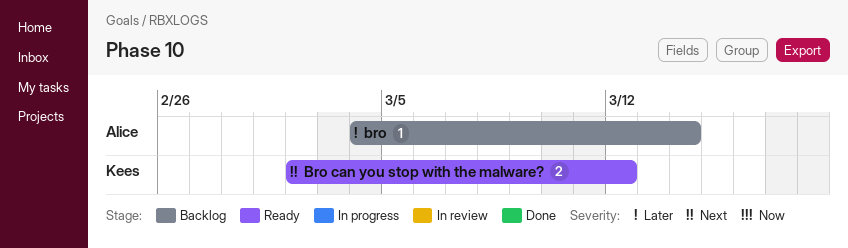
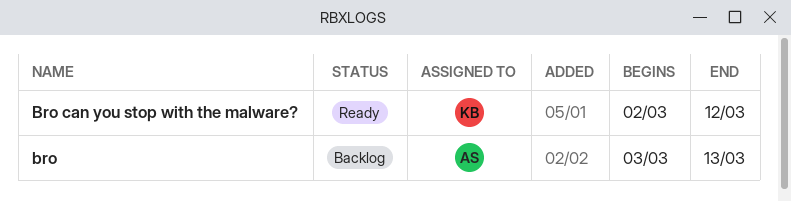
bro, start: Mar 4 -> Mar 3
bro, due: Mar 14 -> Mar 13

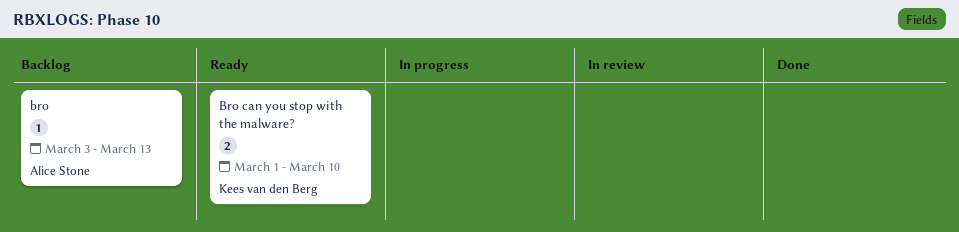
Bro can you stop with the malware?, start: Mar 2 -> Mar 1
Bro can you stop with the malware?, due: Mar 12 -> Mar 10

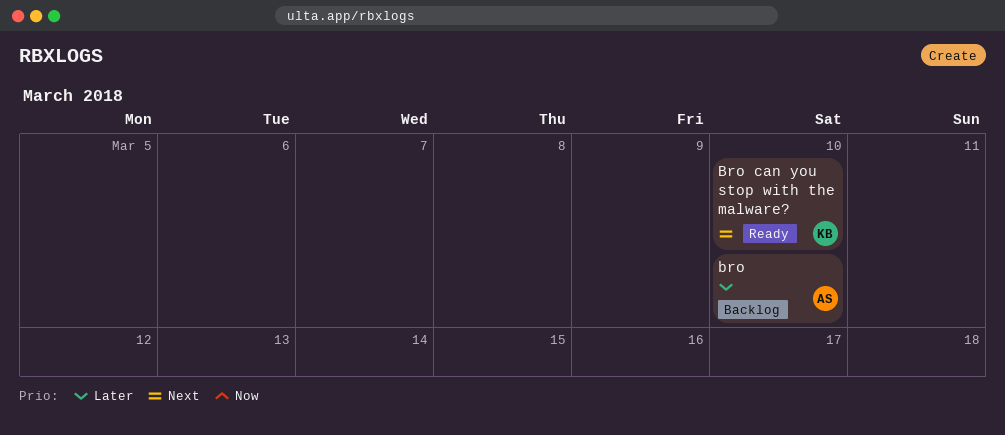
bro, due: Mar 13 -> Mar 10

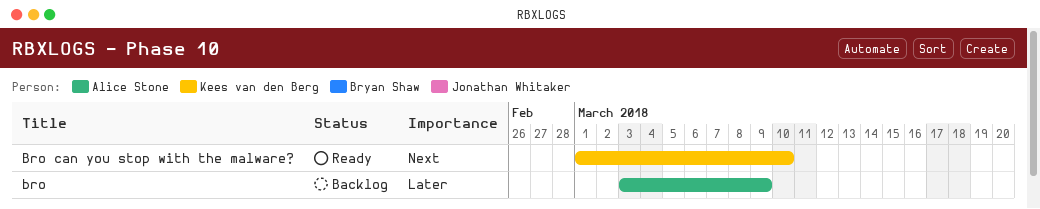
bro, due: Mar 10 -> Mar 9

